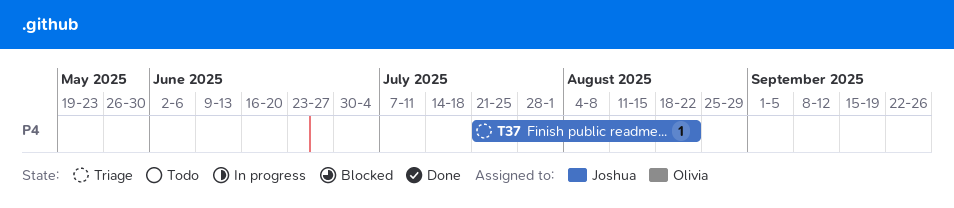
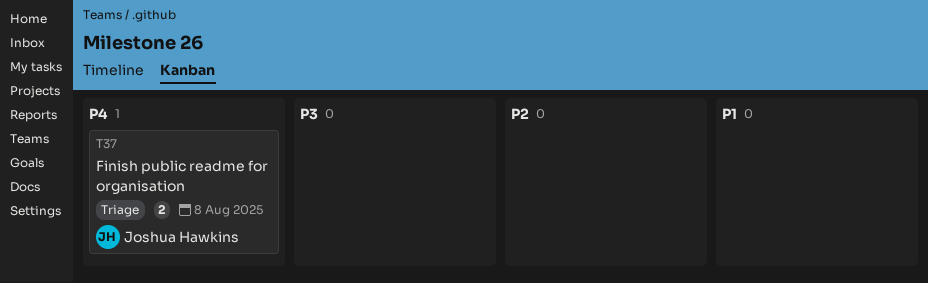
T37, estimate: 1 -> 2
T37, due: Aug 22 -> Aug 8

